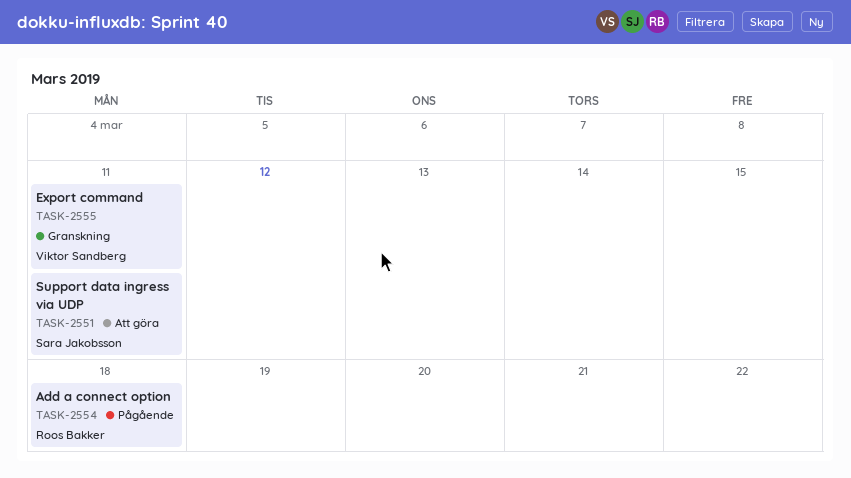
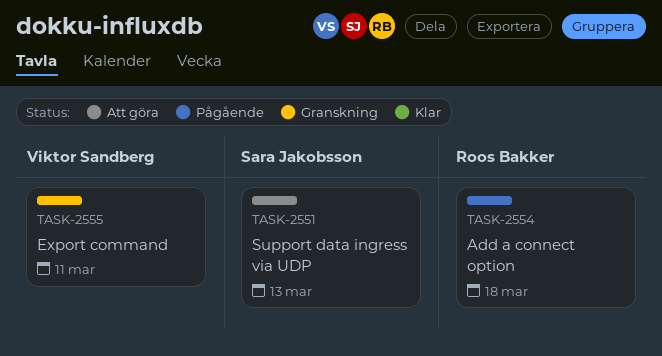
TASK-2551, due: Mar 11 -> Mar 13

